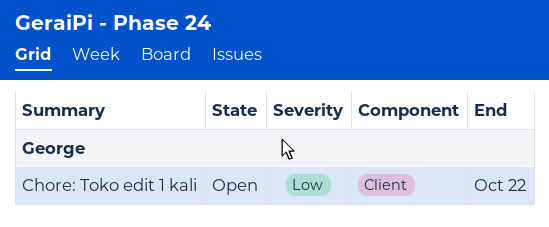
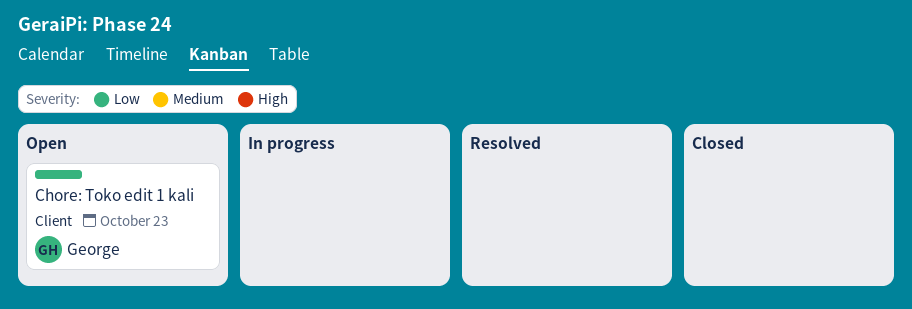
Chore: Toko edit 1 kali, due: Oct 22 -> Oct 23

